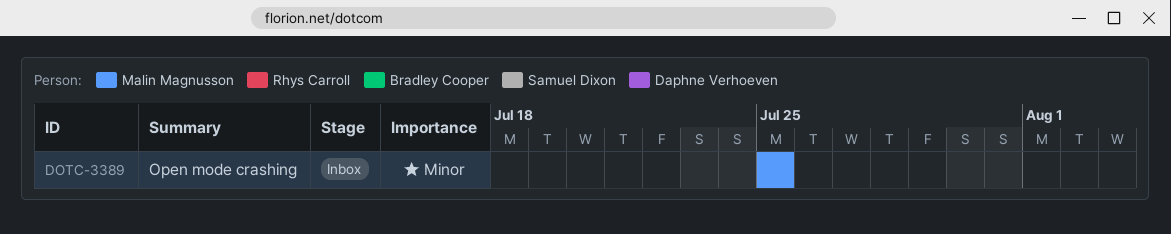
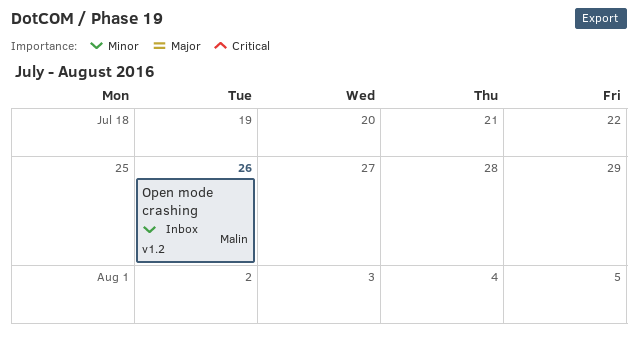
Open mode crashing, due: Jul 25 -> Jul 26

